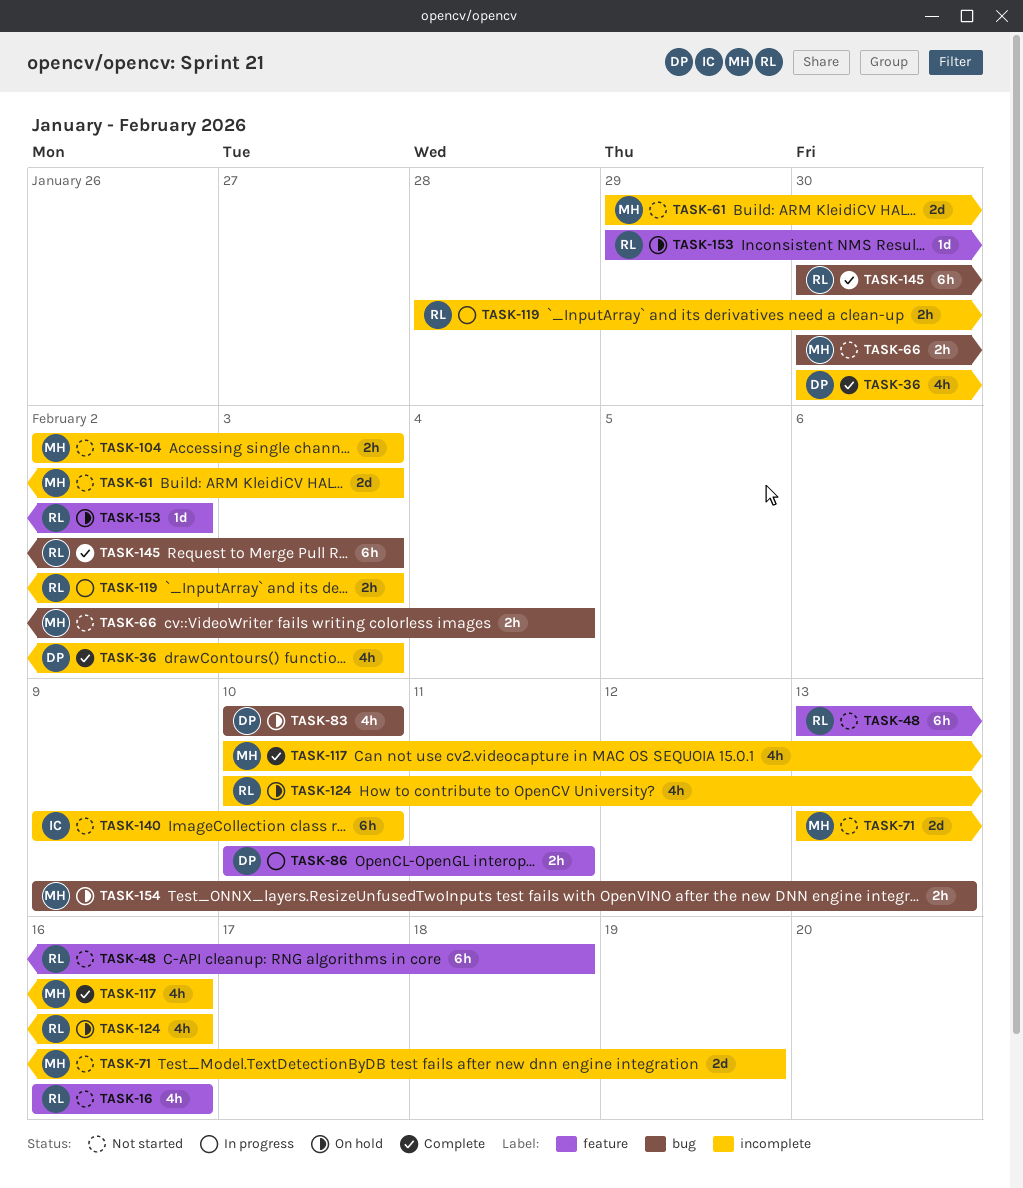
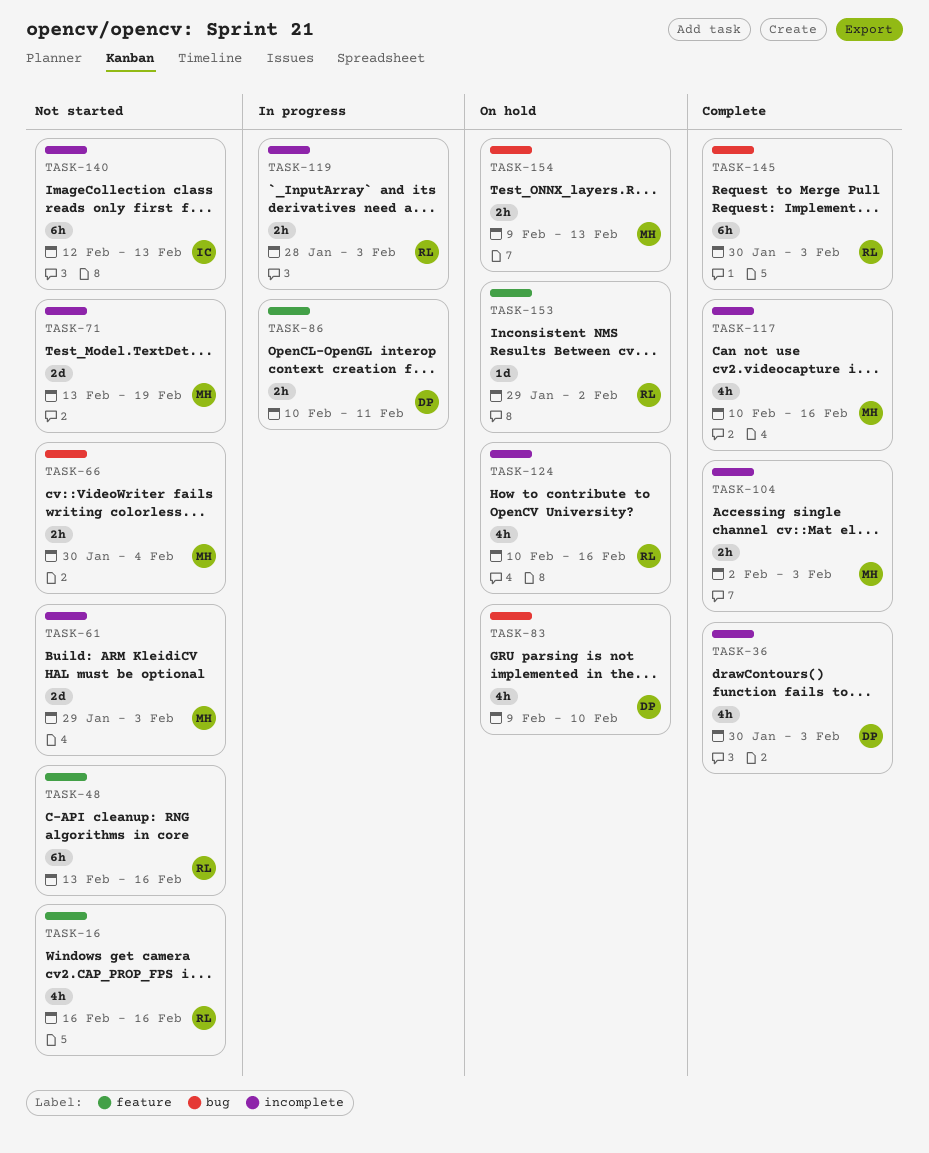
TASK-48, due: Feb 18 -> Feb 16
TASK-83, start: Feb 10 -> Feb 9
TASK-104, status: Not started -> Complete
TASK-140, start: Feb 9 -> Feb 12
TASK-140, due: Feb 10 -> Feb 13

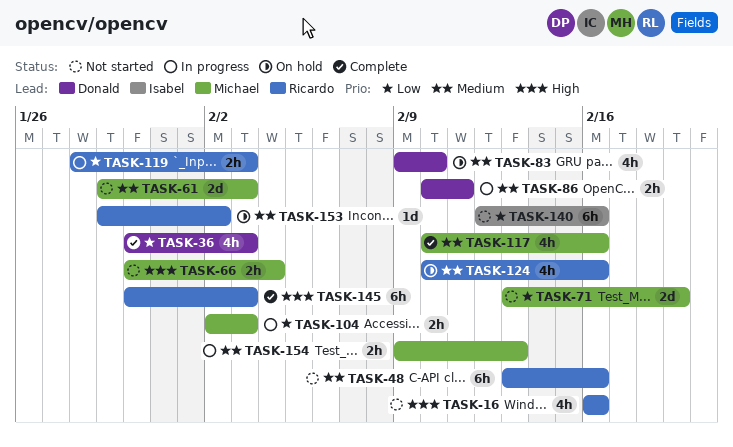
TASK-104, status: Complete -> In progress
TASK-140, due: Feb 13 -> Feb 16
TASK-154, status: On hold -> In progress

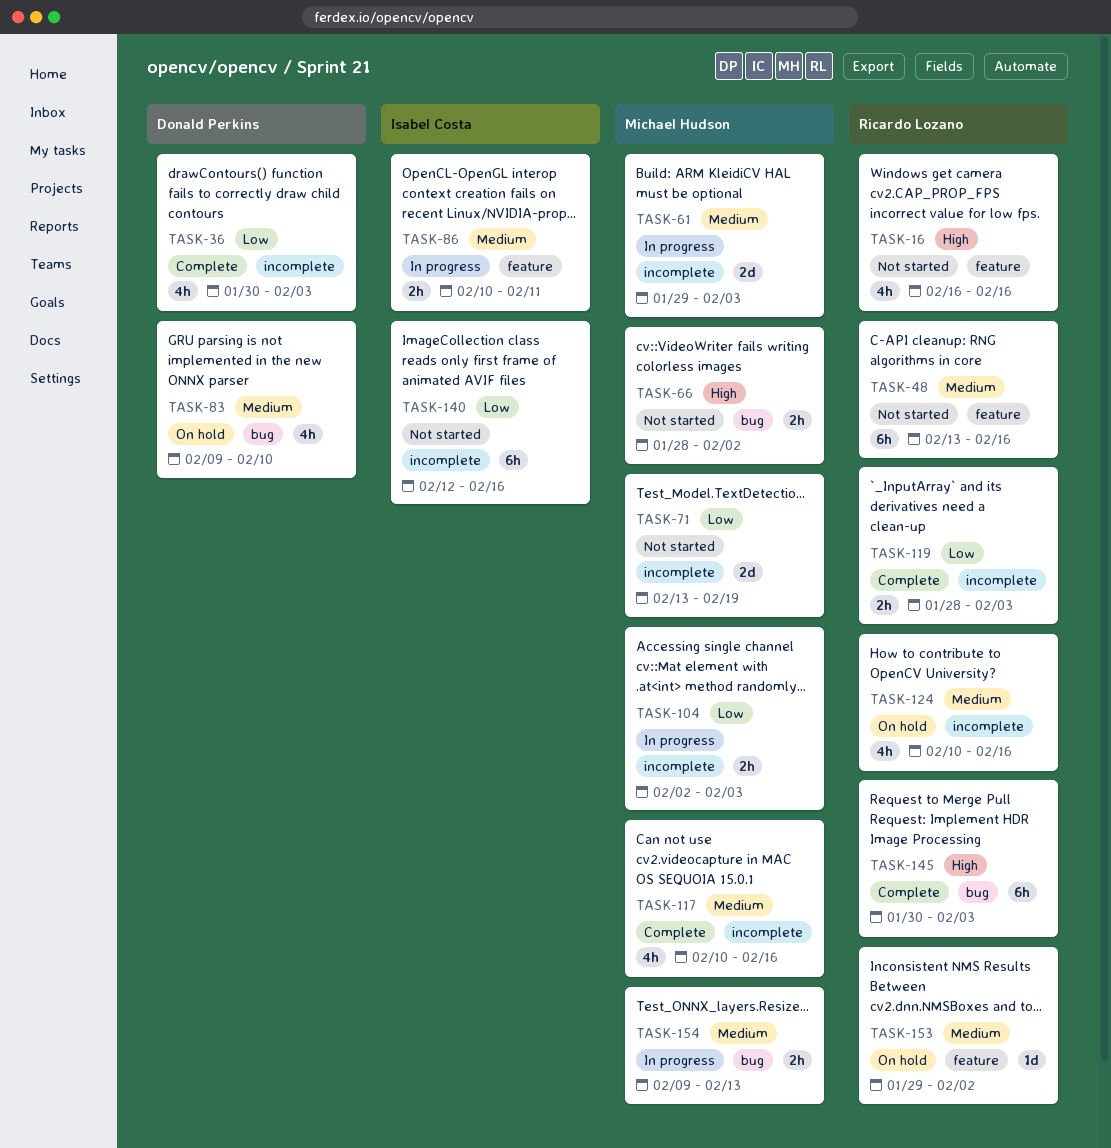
TASK-61, status: Not started -> In progress
TASK-66, start: Jan 30 -> Jan 28
TASK-66, due: Feb 4 -> Feb 2
TASK-86, owner: Donald Perkins -> Isabel Costa
TASK-119, status: In progress -> Complete

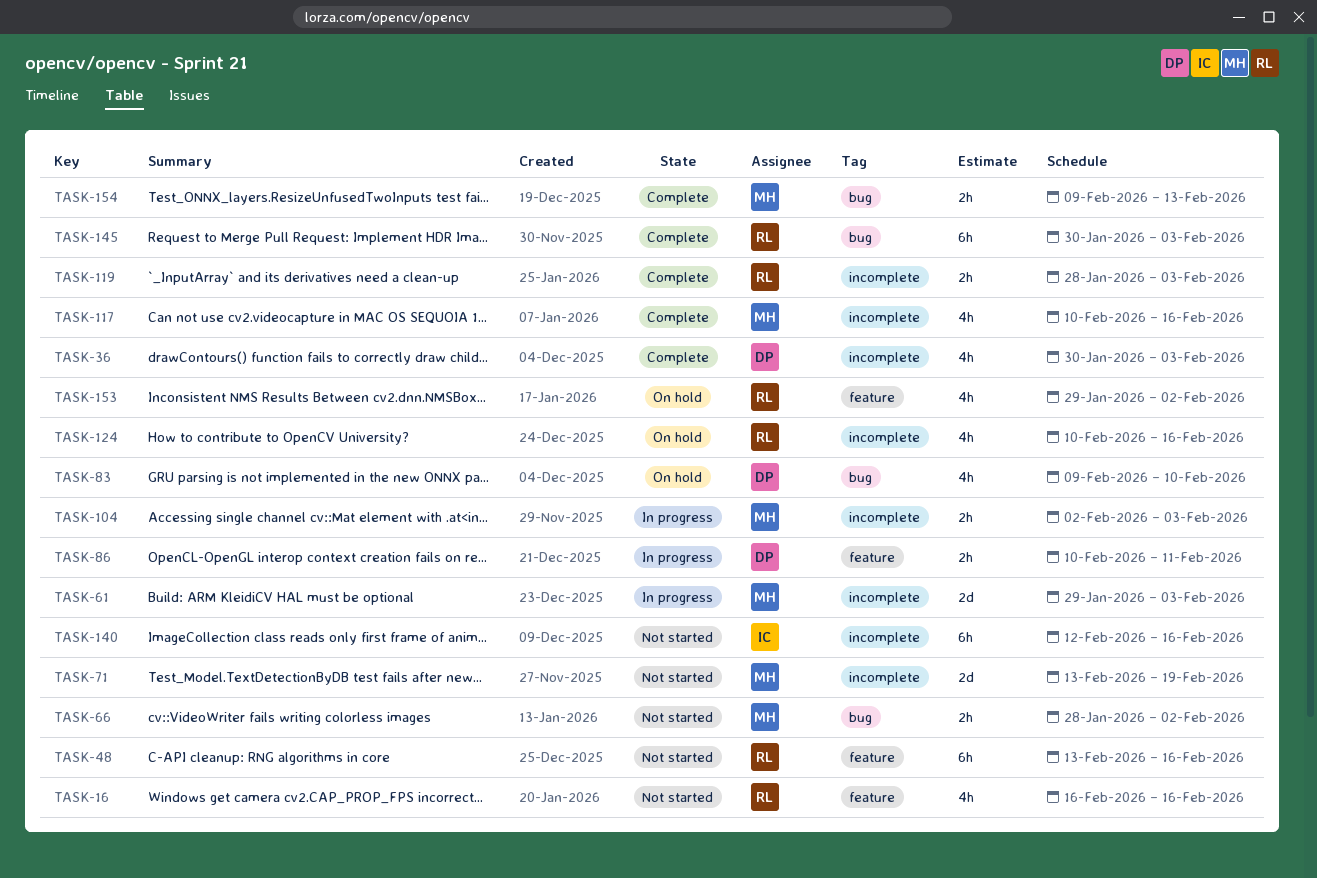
TASK-86, owner: Isabel Costa -> Donald Perkins
TASK-153, estimate: 1d -> 4h
TASK-154, status: In progress -> Complete

